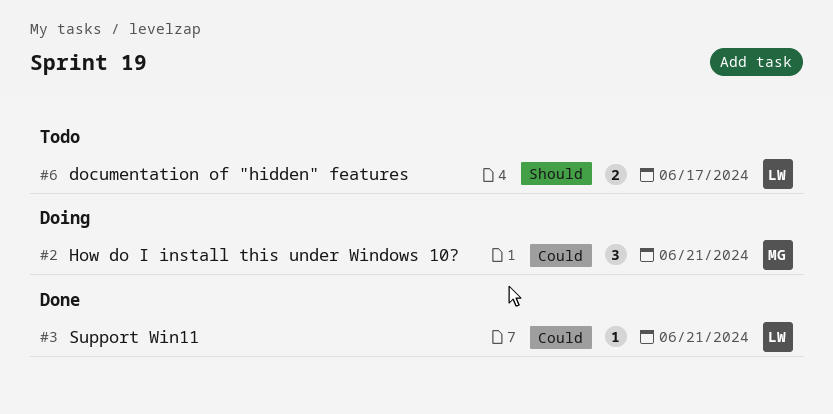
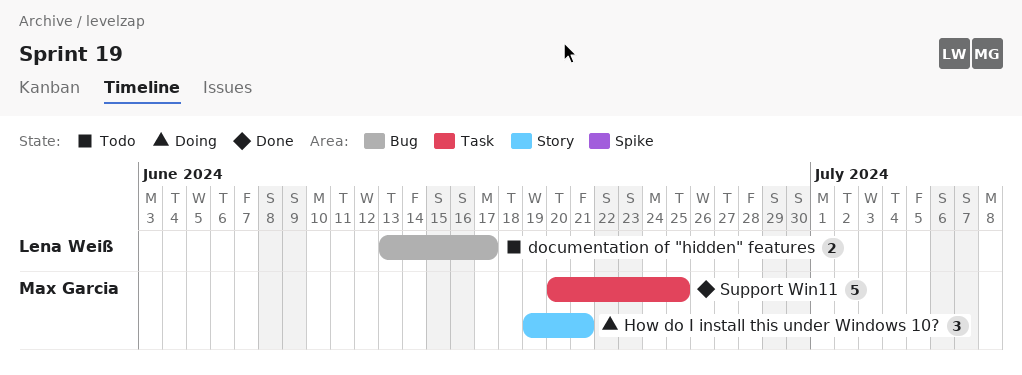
Support Win11, owner: Lena Weiß -> Max Garcia
Support Win11, estimate: 1 -> 5
Support Win11, due: Jun 21 -> Jun 25

